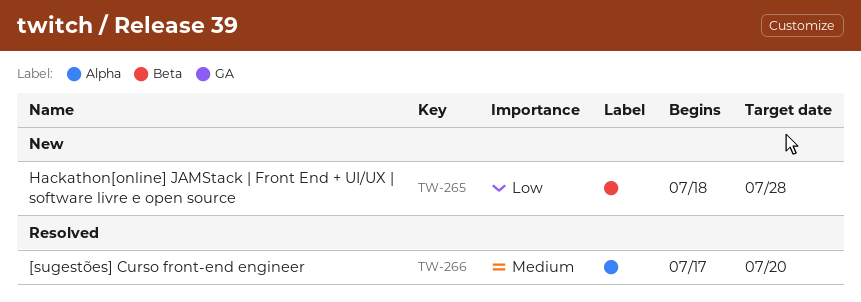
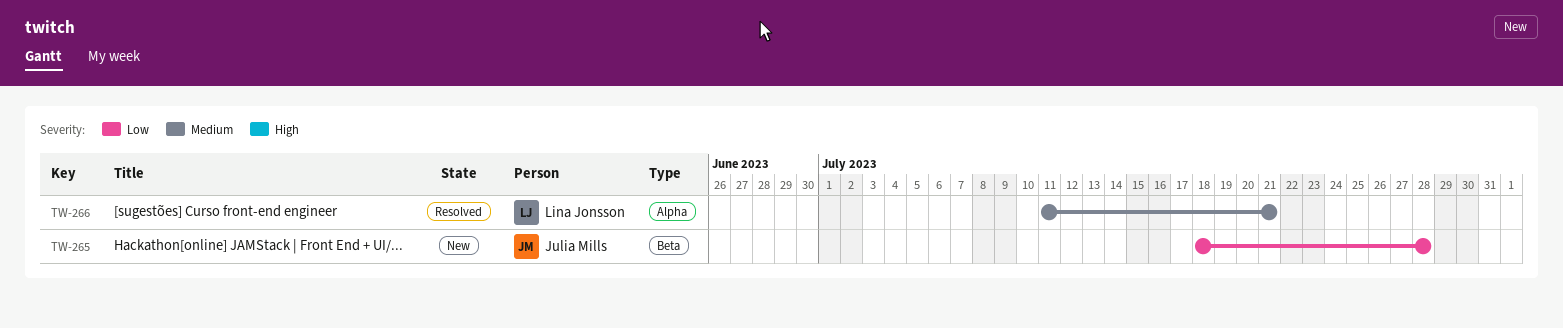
TW-266, start: Jul 17 -> Jul 11
TW-266, due: Jul 20 -> Jul 21

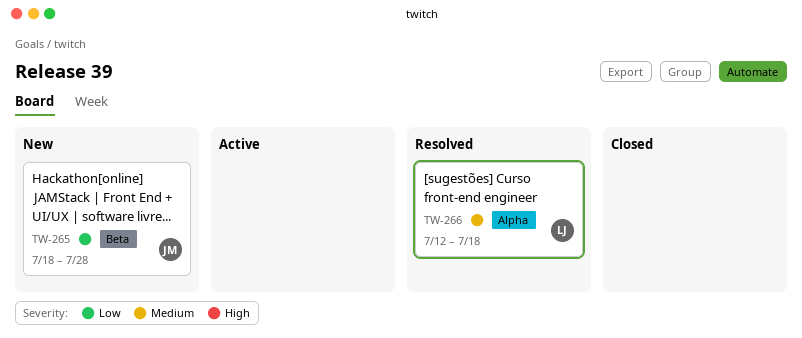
TW-266, start: Jul 11 -> Jul 12
TW-266, due: Jul 21 -> Jul 18

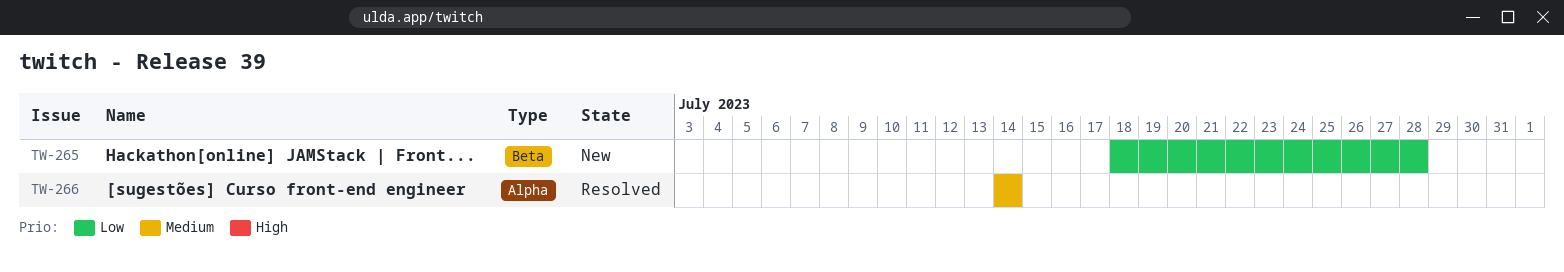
TW-266, start: Jul 12 -> Jul 14
TW-266, due: Jul 18 -> Jul 14

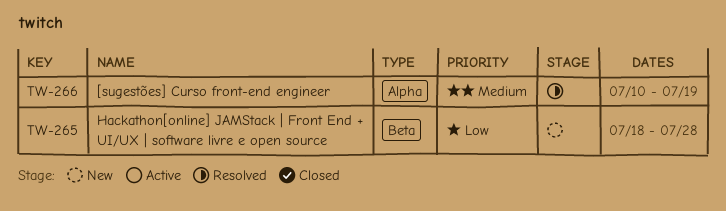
TW-266, start: Jul 14 -> Jul 10
TW-266, due: Jul 14 -> Jul 19

